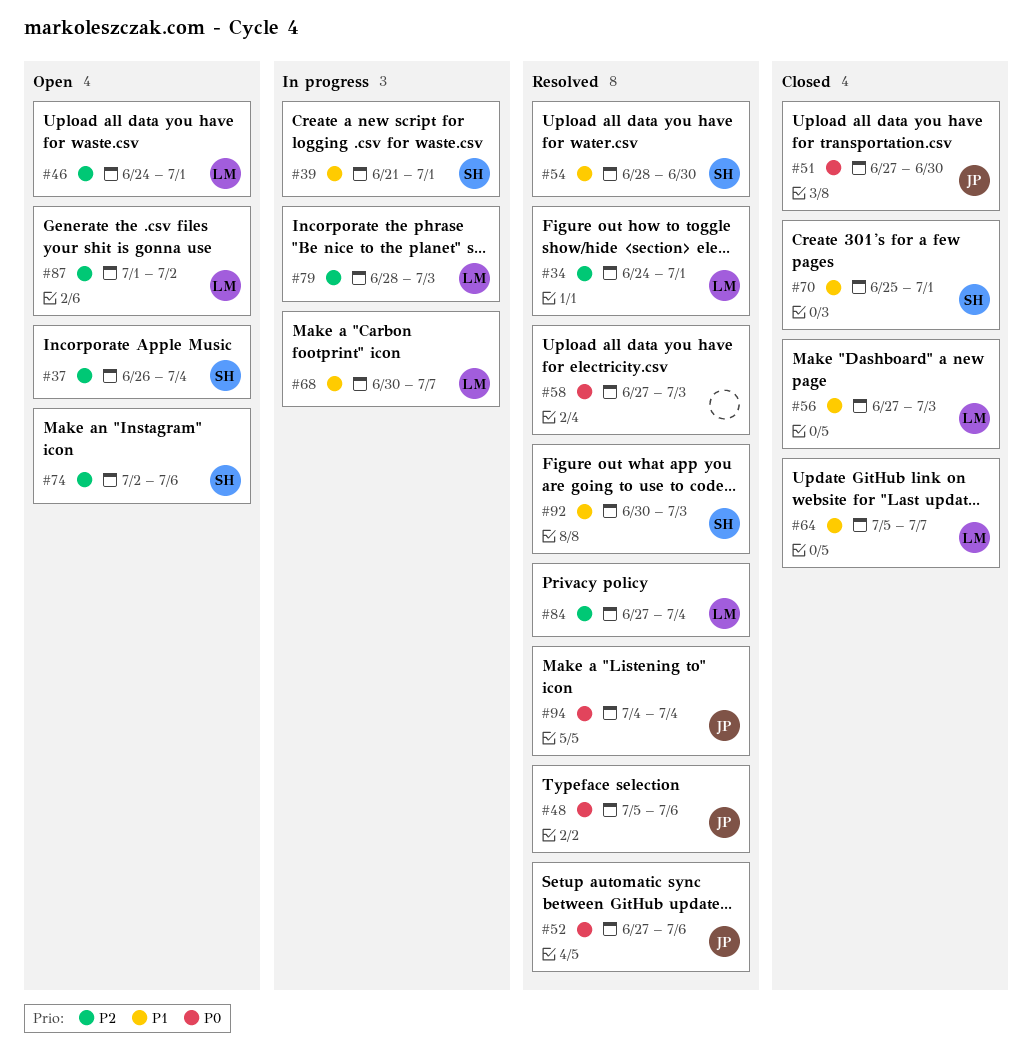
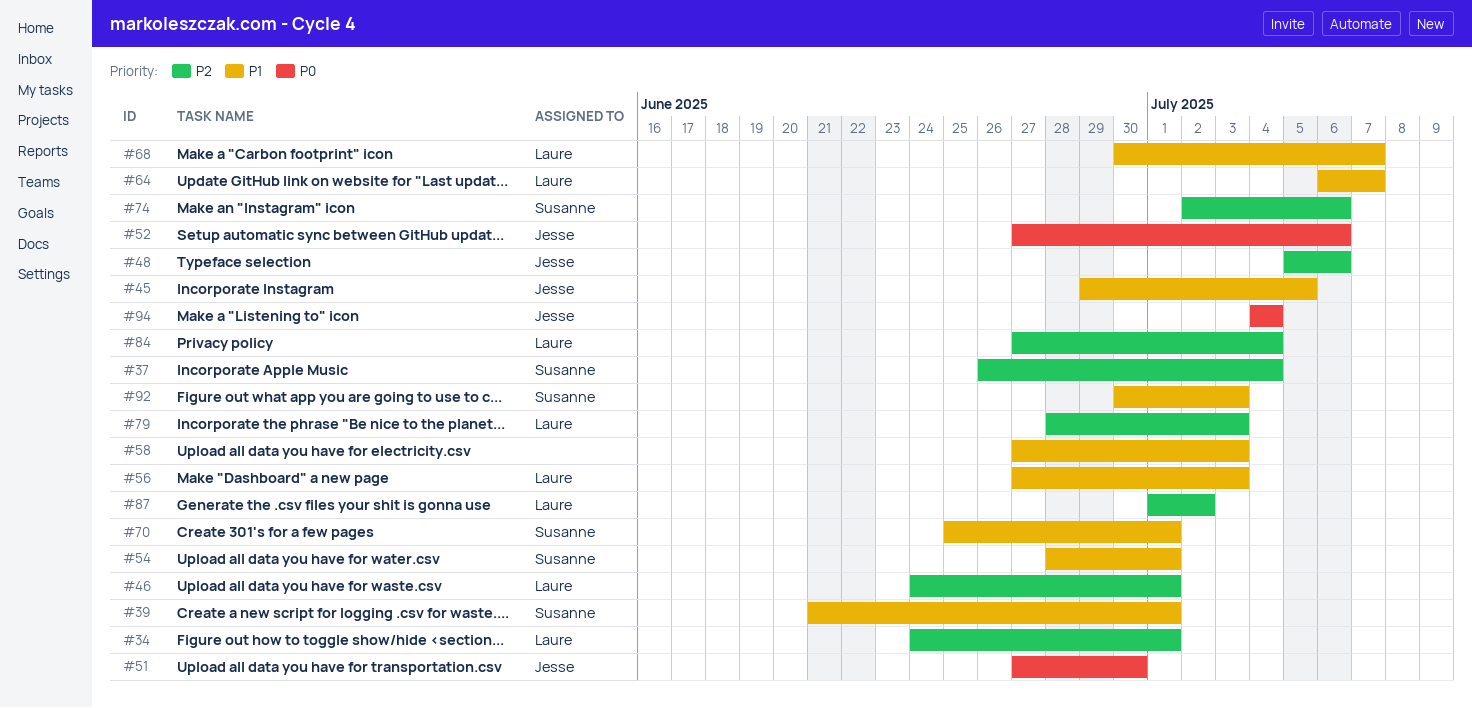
#45: none -> present
#48, priority: P0 -> P2
#54, due: Jun 30 -> Jul 1
#58, priority: P0 -> P1
#64, start: Jul 5 -> Jul 6

